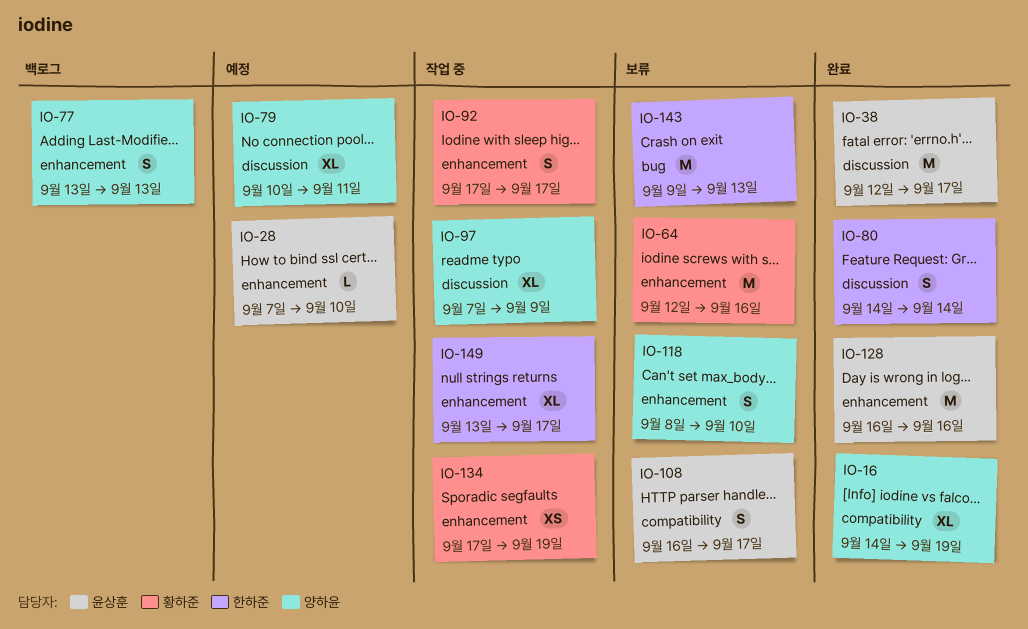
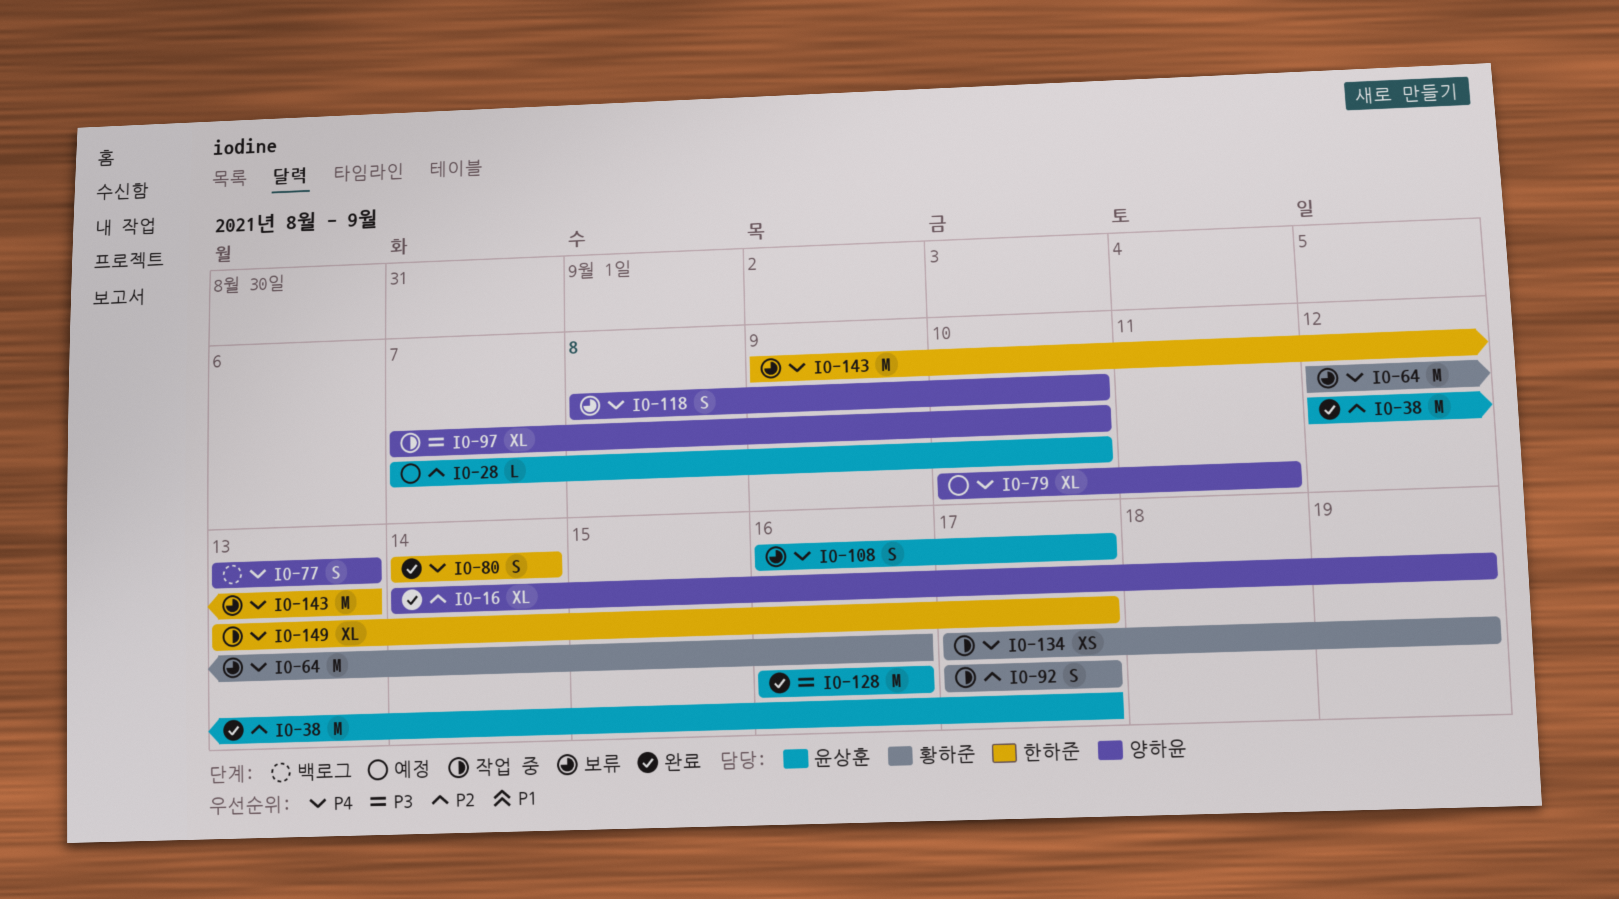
IO-97, due: Sep 9 -> Sep 10

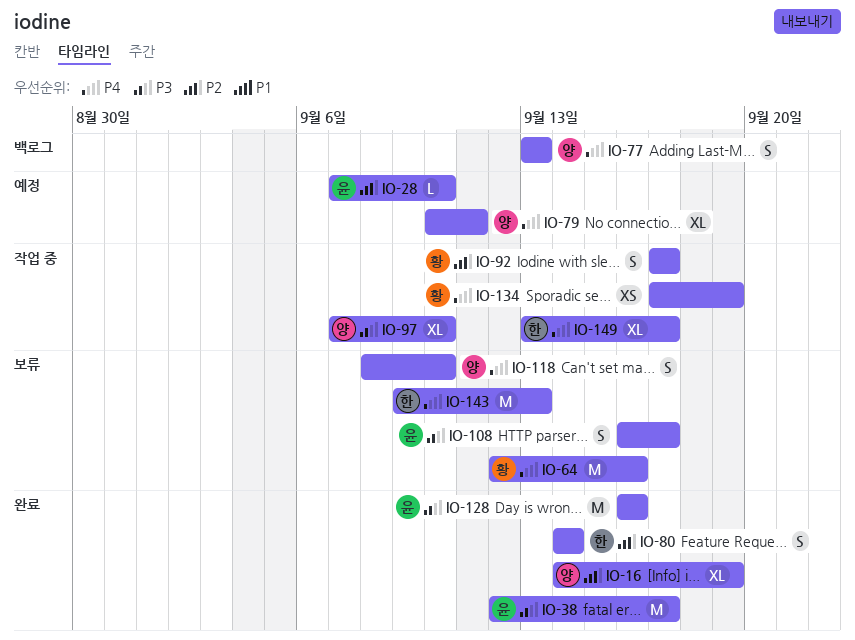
IO-38, priority: P2 -> P3
IO-80, priority: P4 -> P2
IO-108, priority: P4 -> P3

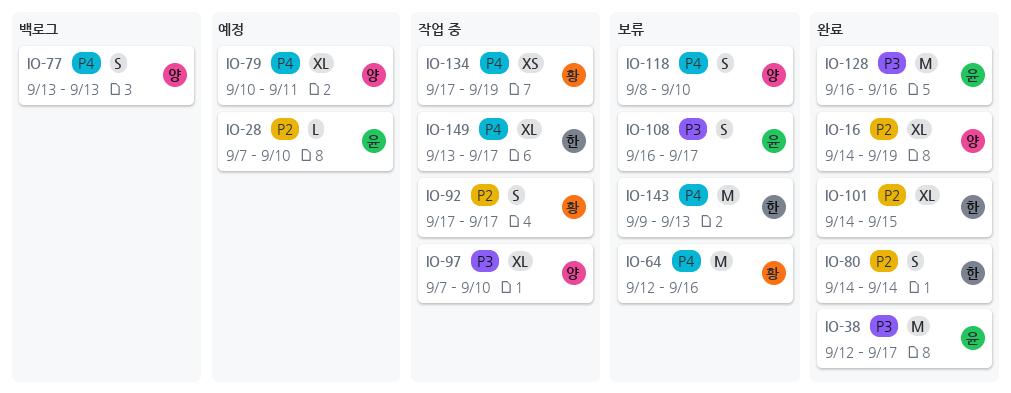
IO-101: none -> present

